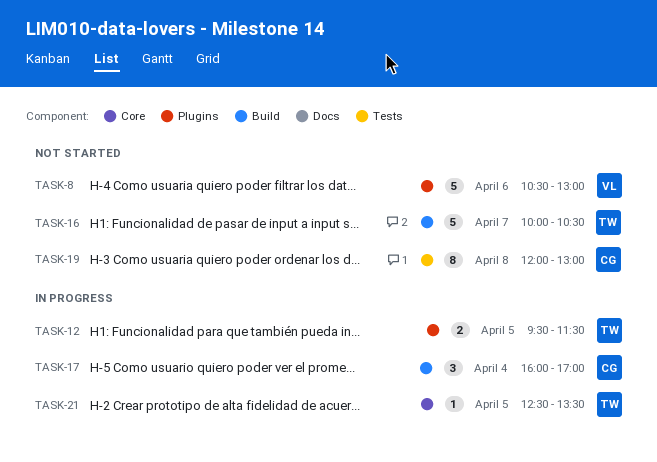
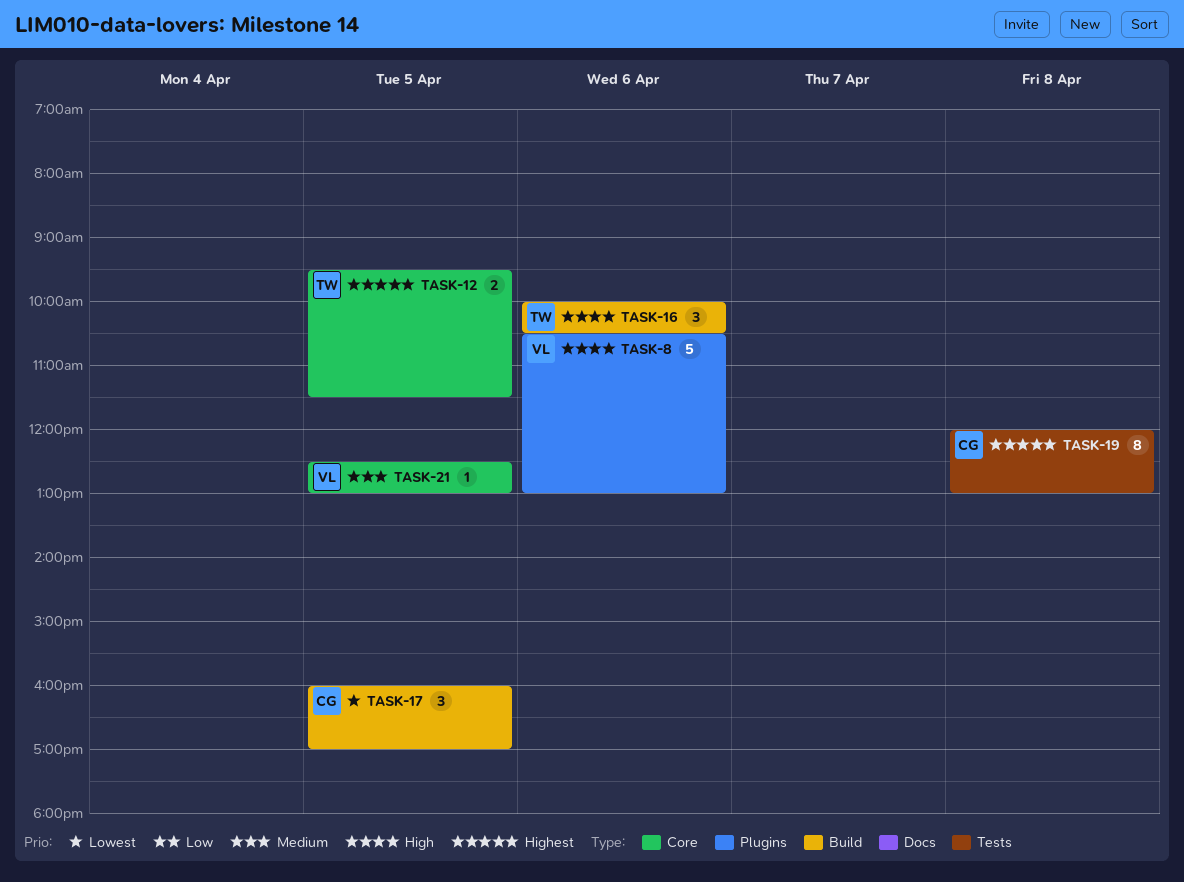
TASK-12, label: Plugins -> Core
TASK-16, estimate: 5 -> 3
TASK-16, day: Apr 7 -> Apr 6
TASK-17, day: Apr 4 -> Apr 5
TASK-21, owner: TW -> VL
TASK-21, ends: 13:30 -> 13:00

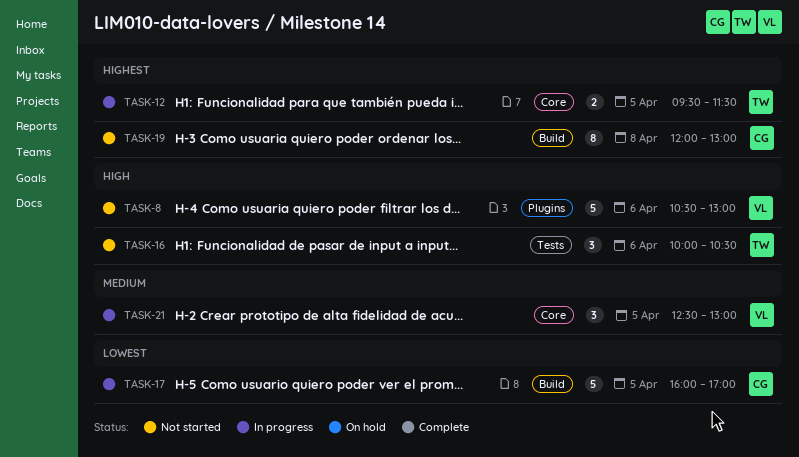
TASK-16, label: Build -> Tests
TASK-17, estimate: 3 -> 5
TASK-19, label: Tests -> Build
TASK-21, estimate: 1 -> 3

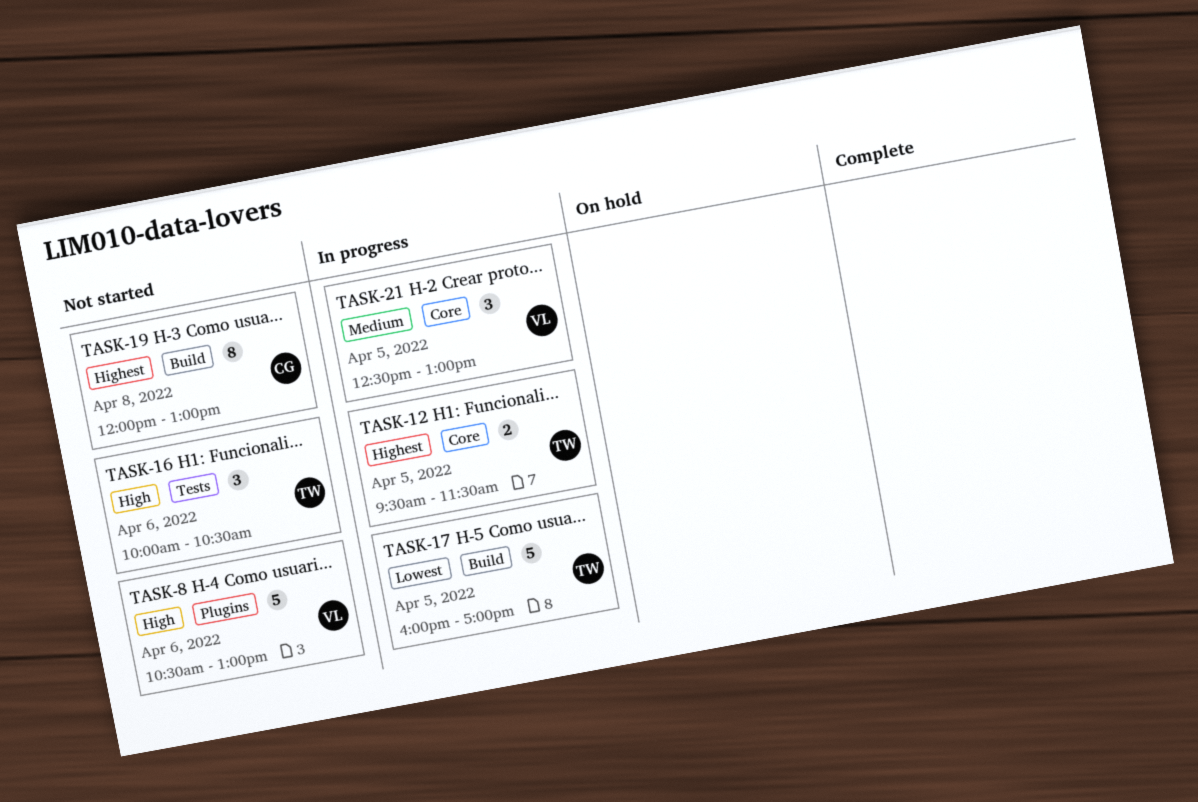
TASK-17, owner: CG -> TW

